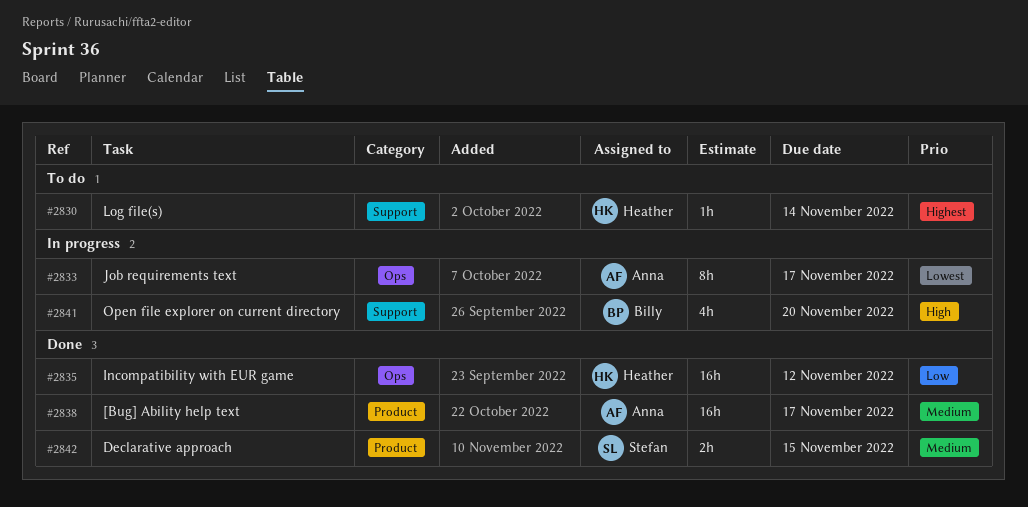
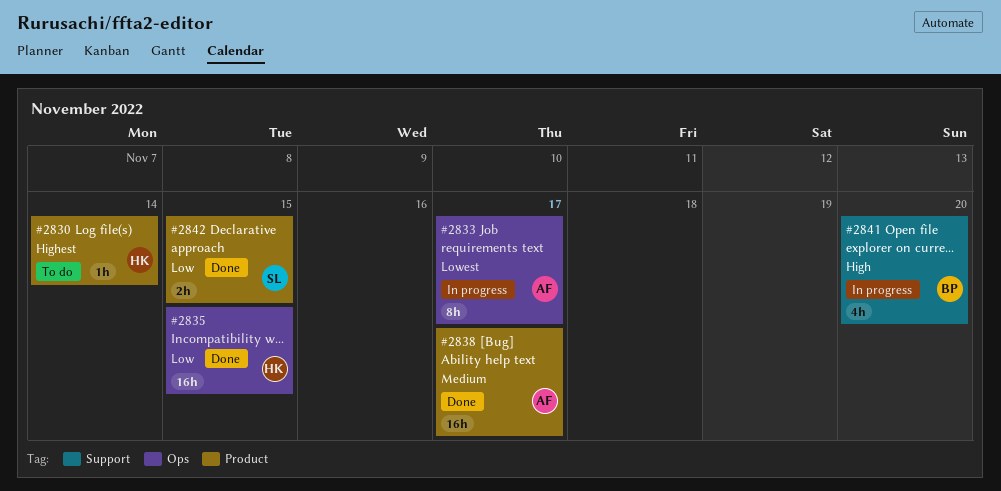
#2830, label: Support -> Product
#2835, due: Nov 12 -> Nov 15
#2842, priority: Medium -> Low

